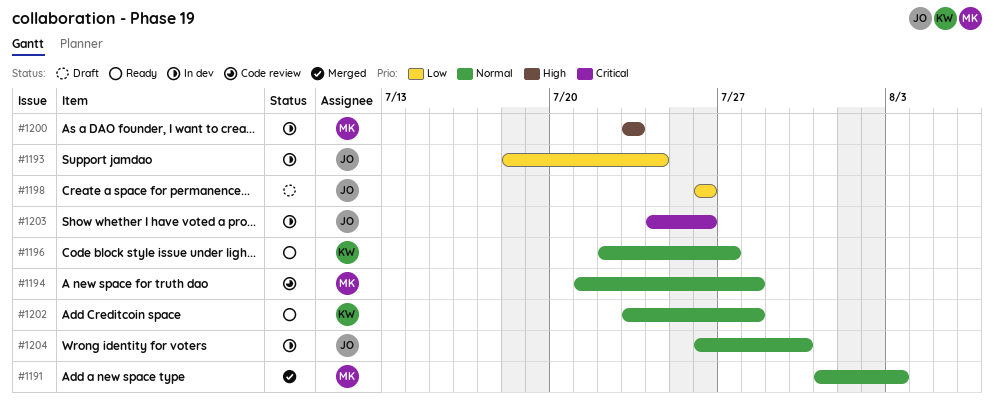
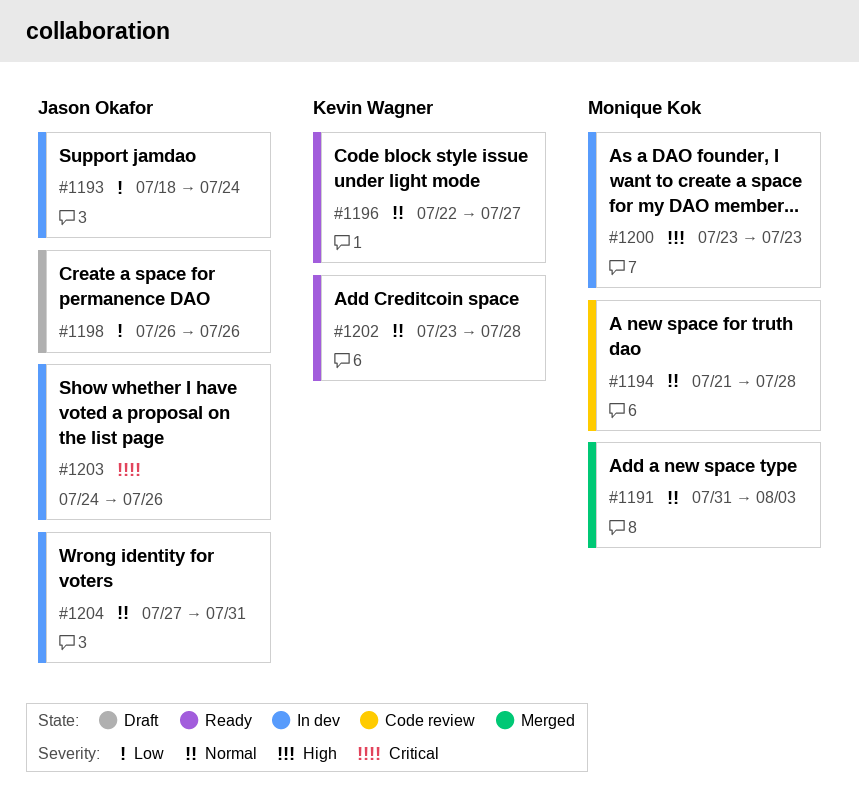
#1204, start: Jul 26 -> Jul 27
#1204, due: Jul 30 -> Jul 31

